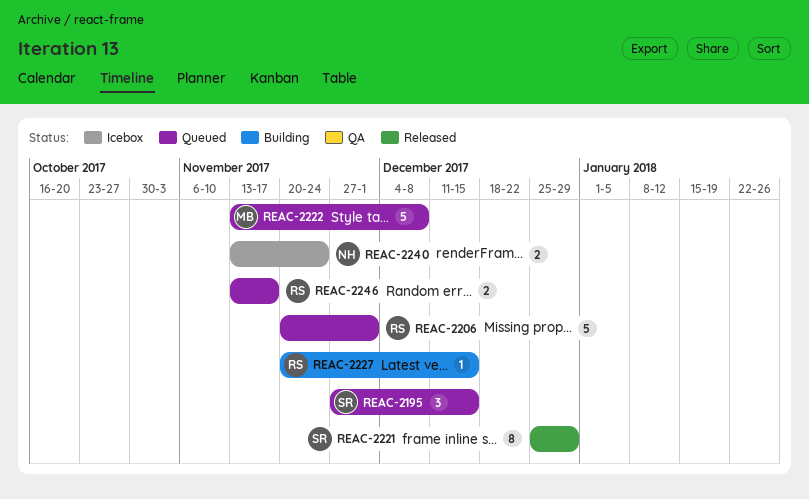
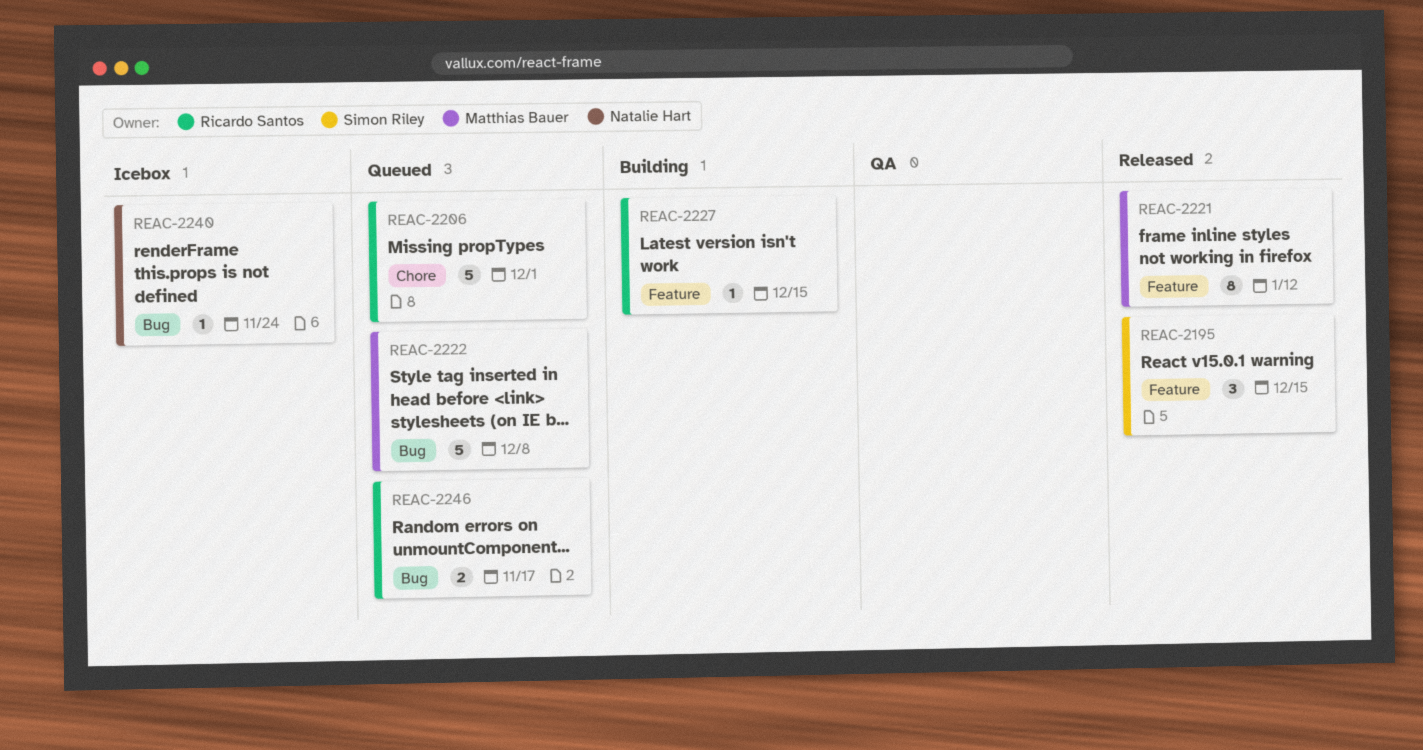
REAC-2195, status: Queued -> Released
REAC-2221, owner: Simon Riley -> Matthias Bauer
REAC-2221, due: Dec 29 -> Jan 12
REAC-2240, estimate: 2 -> 1

